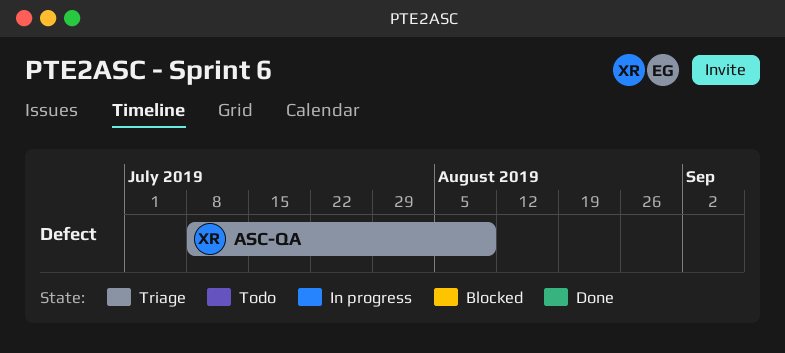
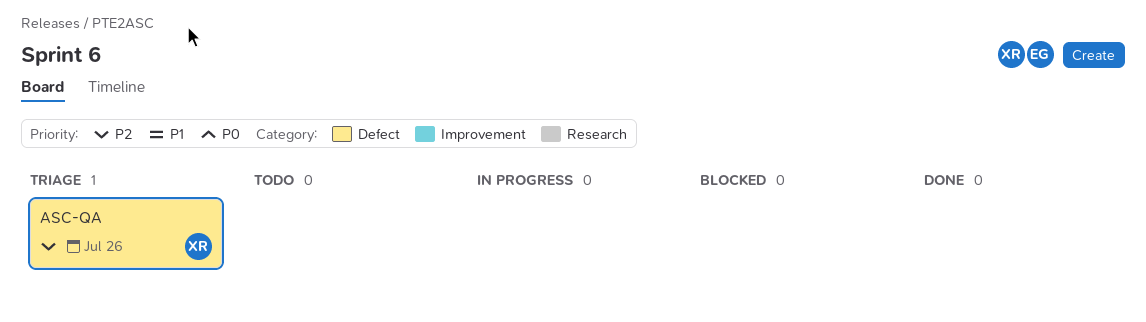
ASC-QA, due: Aug 9 -> Jul 26

